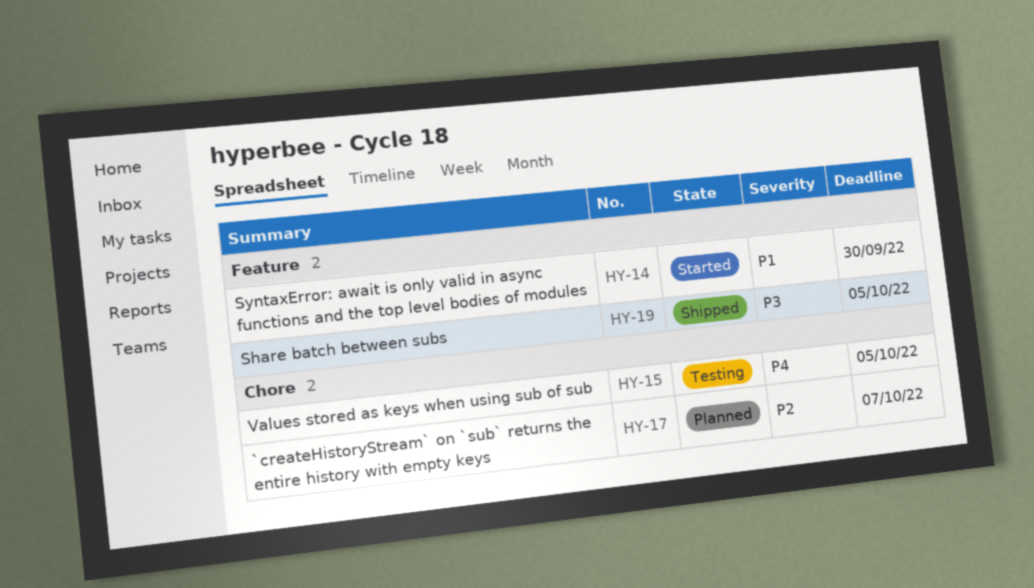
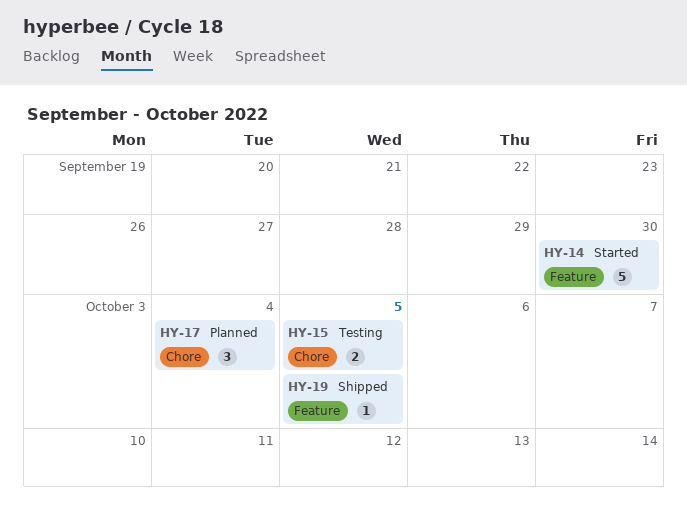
HY-17, due: Oct 7 -> Oct 4

